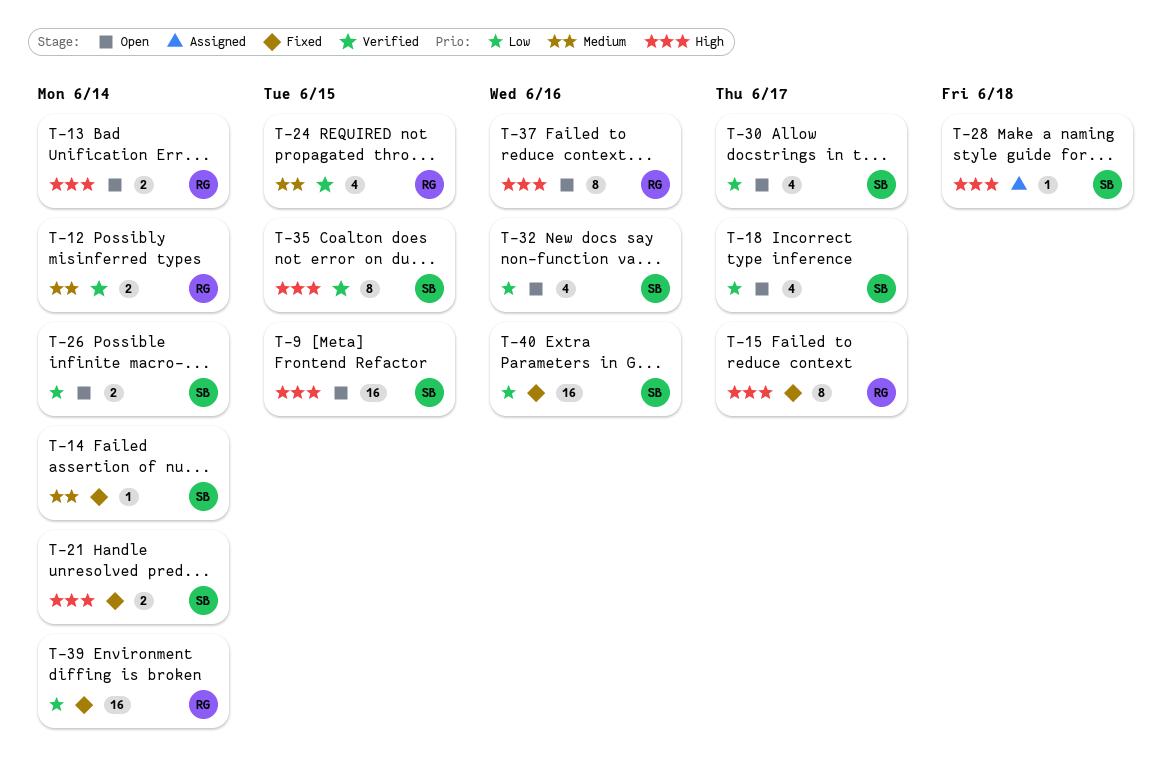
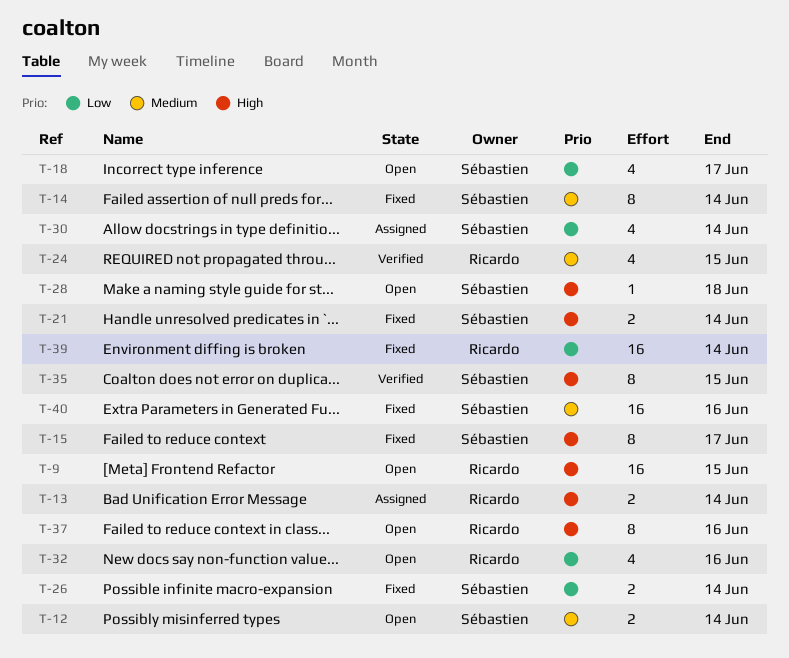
T-9, owner: Sébastien -> Ricardo
T-12, status: Verified -> Open
T-12, owner: Ricardo -> Sébastien
T-13, status: Open -> Assigned
T-14, estimate: 1 -> 8
T-15, owner: Ricardo -> Sébastien
T-26, status: Open -> Fixed
T-28, status: Assigned -> Open
T-30, status: Open -> Assigned
T-30, due: Jun 17 -> Jun 14
T-32, owner: Sébastien -> Ricardo
T-40, priority: Low -> Medium

